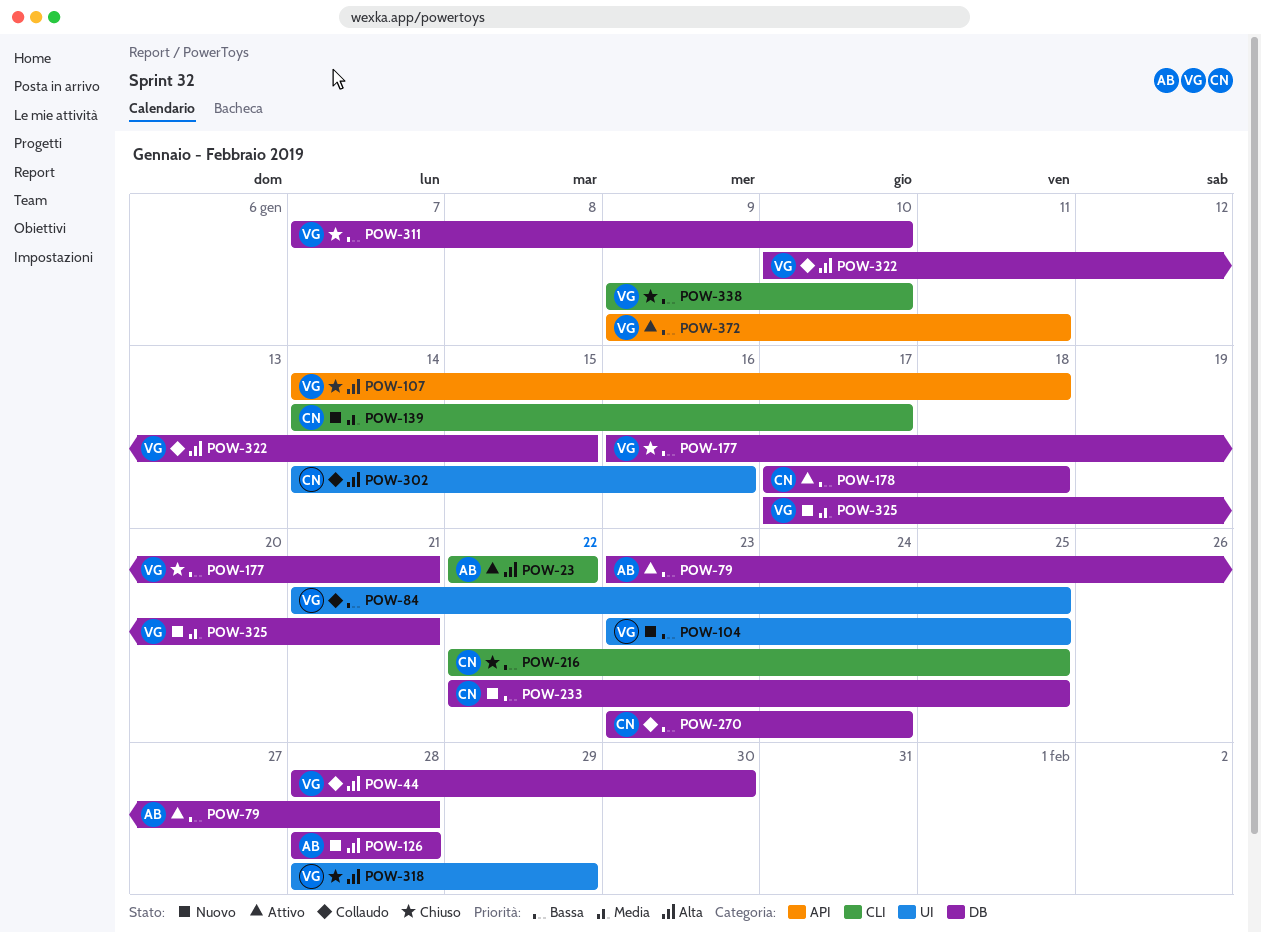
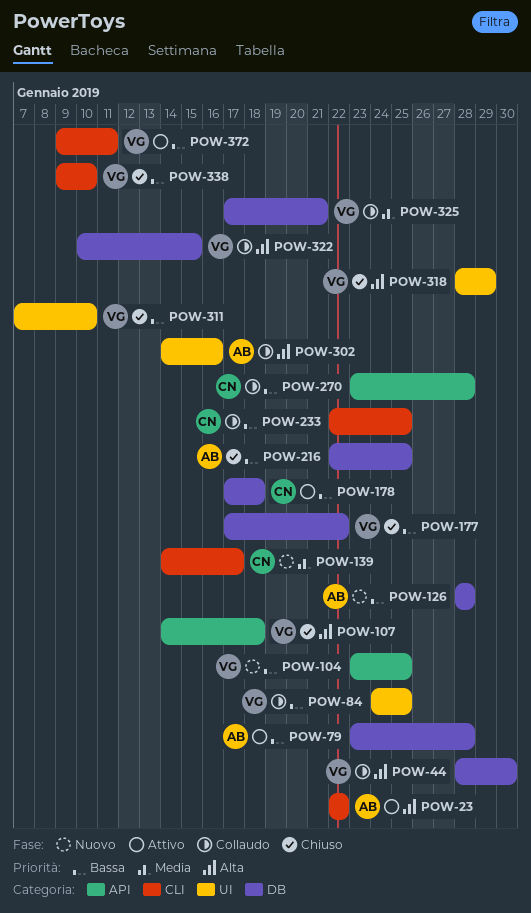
POW-84, start: Jan 21 -> Jan 24
POW-104, label: UI -> API
POW-126, priority: Alta -> Bassa
POW-177, start: Jan 16 -> Jan 17
POW-177, due: Jan 21 -> Jan 22
POW-216, owner: CN -> AB
POW-216, label: CLI -> DB
POW-233, status: Nuovo -> Collaudo
POW-233, label: DB -> CLI
POW-270, label: DB -> API
POW-270, due: Jan 24 -> Jan 28
POW-302, owner: CN -> AB
POW-311, label: DB -> UI
POW-325, status: Nuovo -> Collaudo
POW-372, label: API -> CLI

